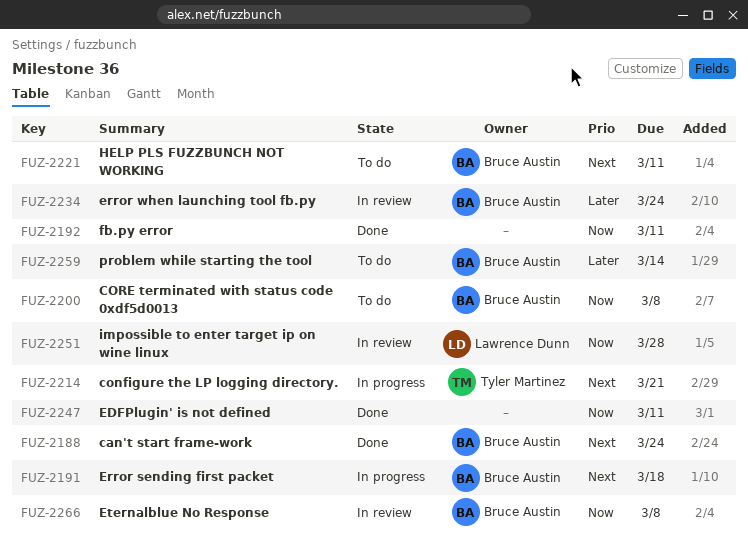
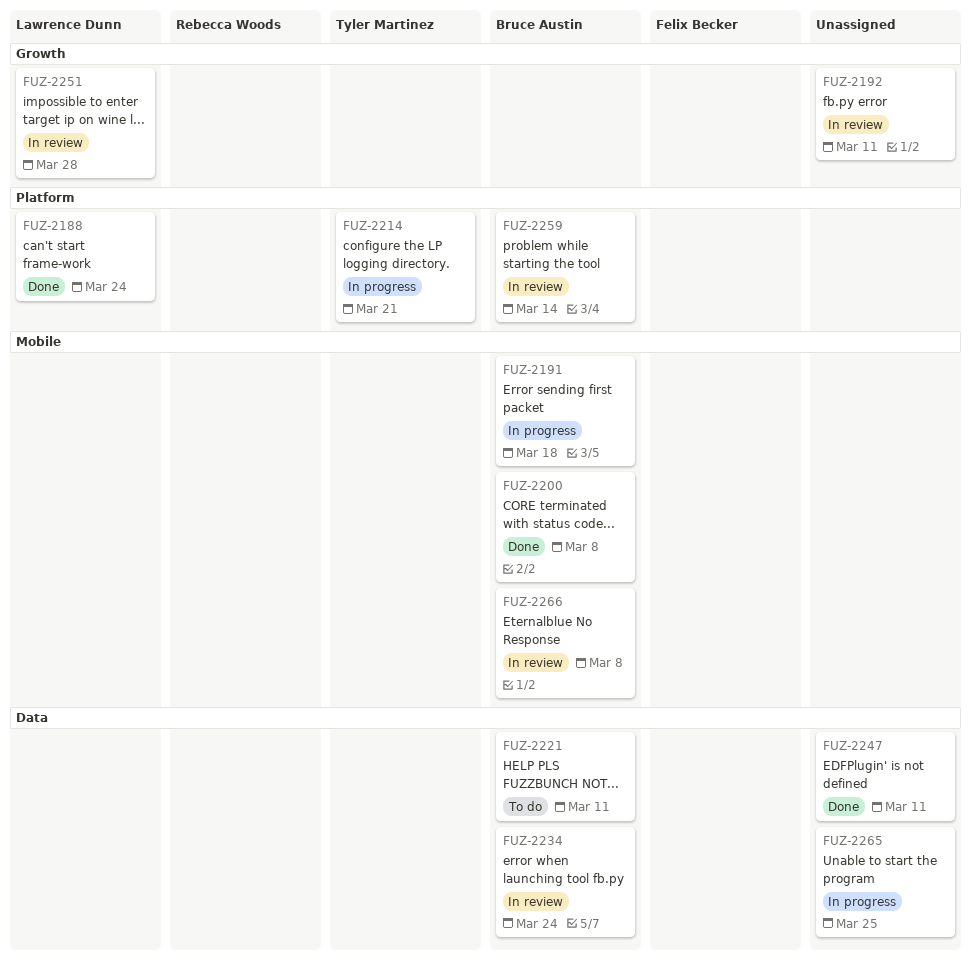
FUZ-2188, owner: Bruce Austin -> Lawrence Dunn
FUZ-2192, status: Done -> In review
FUZ-2200, status: To do -> Done
FUZ-2259, status: To do -> In review
FUZ-2265: none -> present

